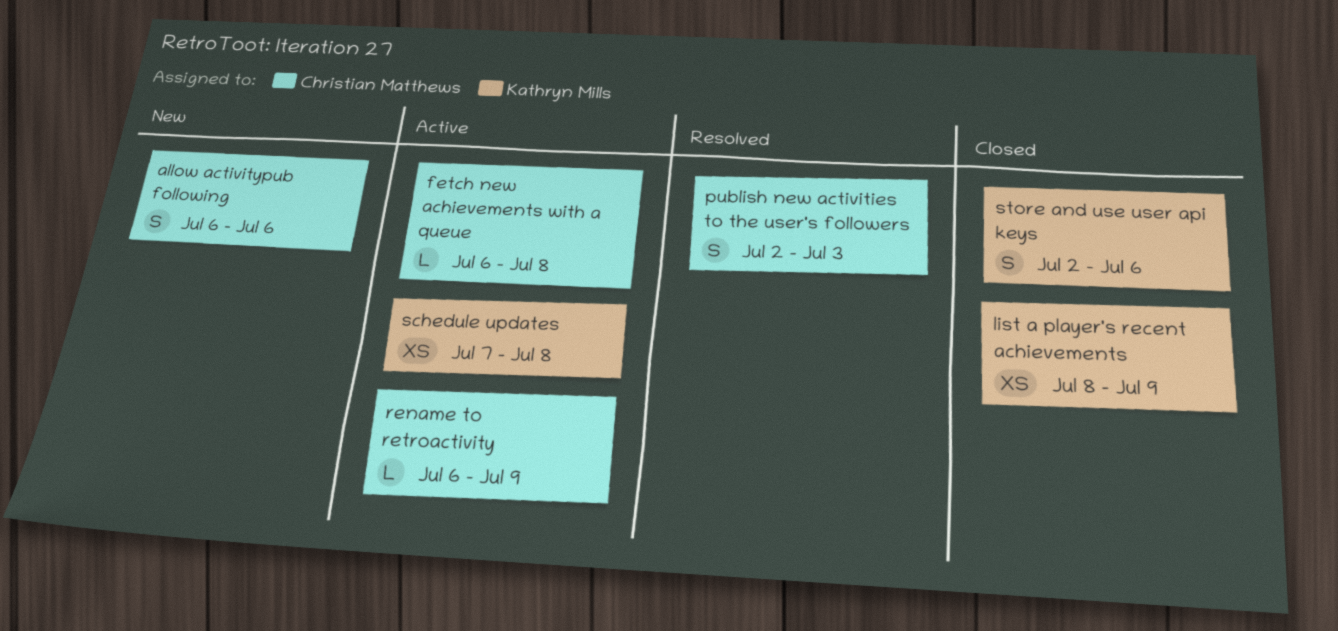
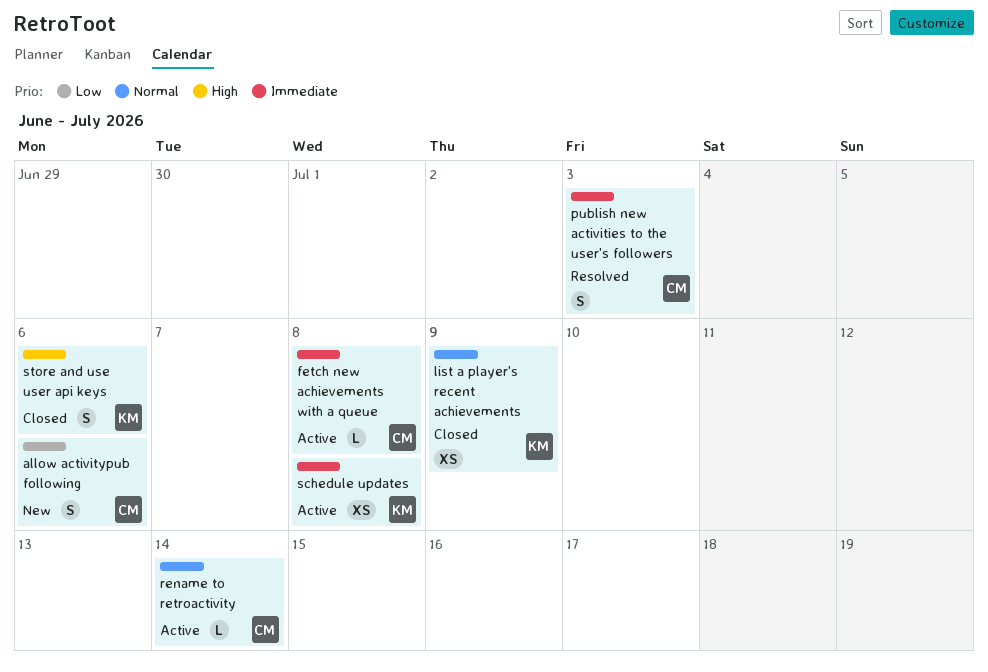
rename to retroactivity, due: Jul 9 -> Jul 14

